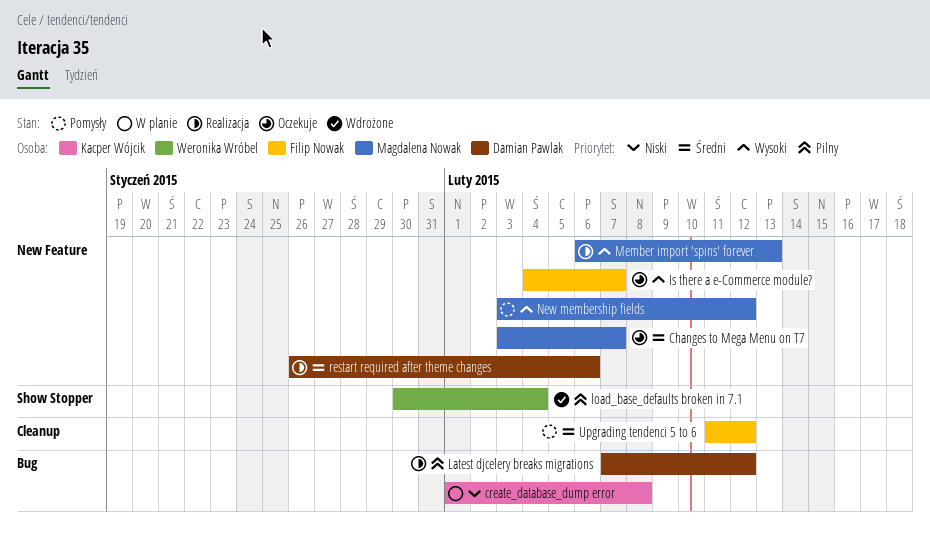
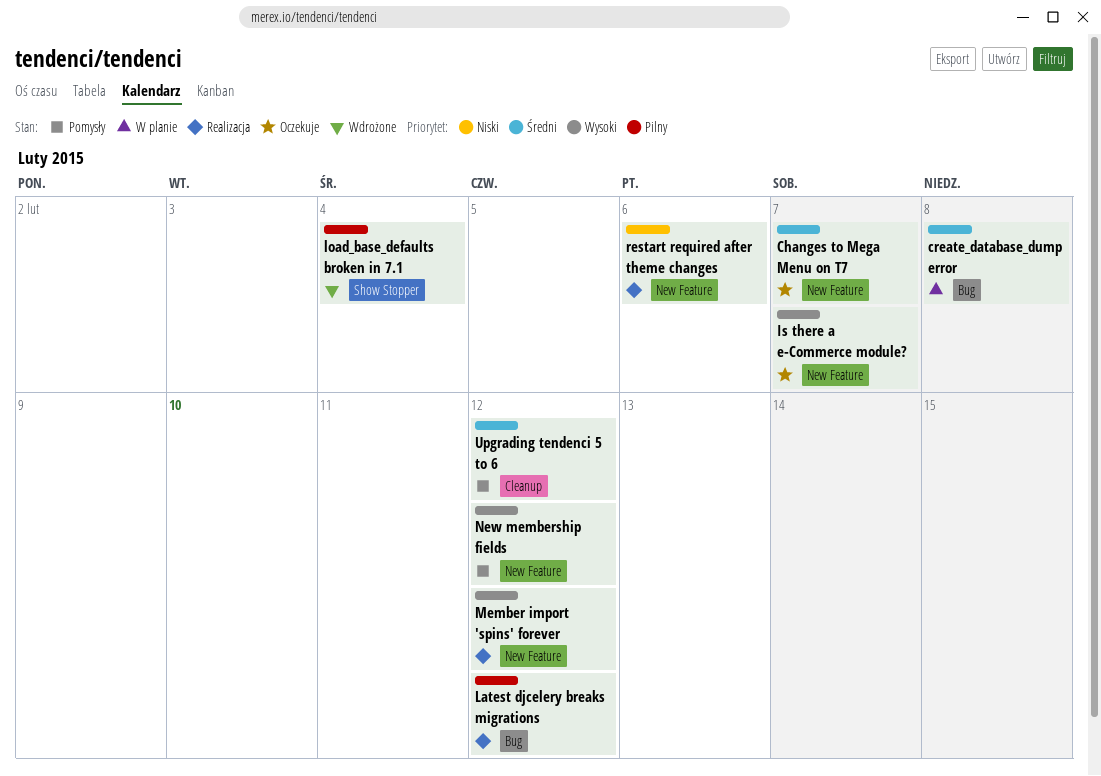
create_database_dump error, priority: Niski -> Średni
Member import 'spins' forever, due: Feb 13 -> Feb 12
restart required after theme changes, priority: Średni -> Niski

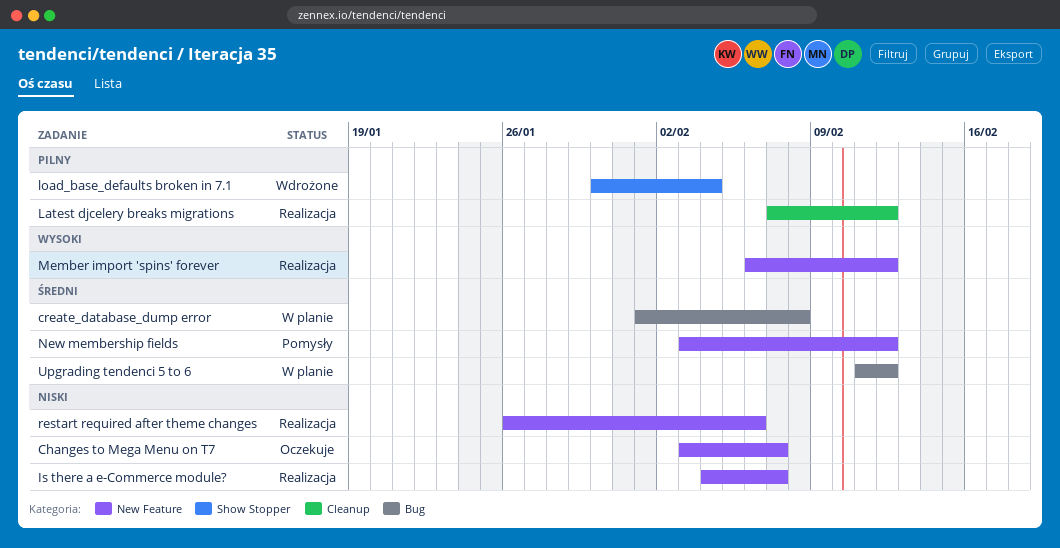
Changes to Mega Menu on T7, priority: Średni -> Niski
Is there a e-Commerce module?, status: Oczekuje -> Realizacja
Is there a e-Commerce module?, priority: Wysoki -> Niski
Latest djcelery breaks migrations, label: Bug -> Cleanup
New membership fields, priority: Wysoki -> Średni
Upgrading tendenci 5 to 6, status: Pomysły -> W planie
Upgrading tendenci 5 to 6, label: Cleanup -> Bug

